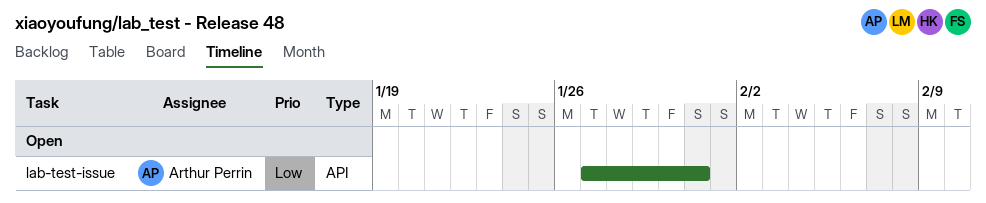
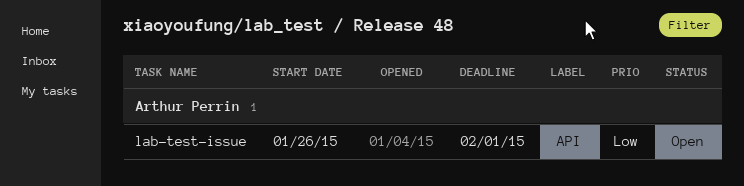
lab-test-issue, start: Jan 27 -> Jan 26
lab-test-issue, due: Jan 31 -> Feb 1

